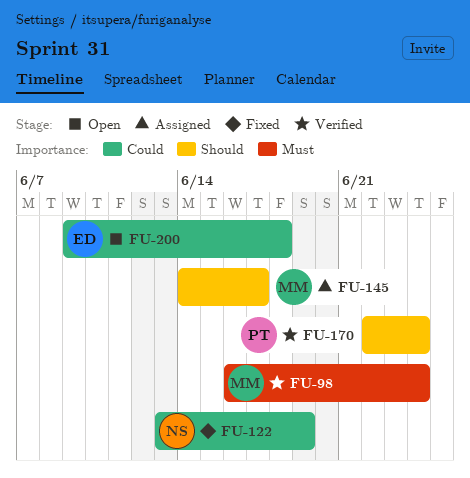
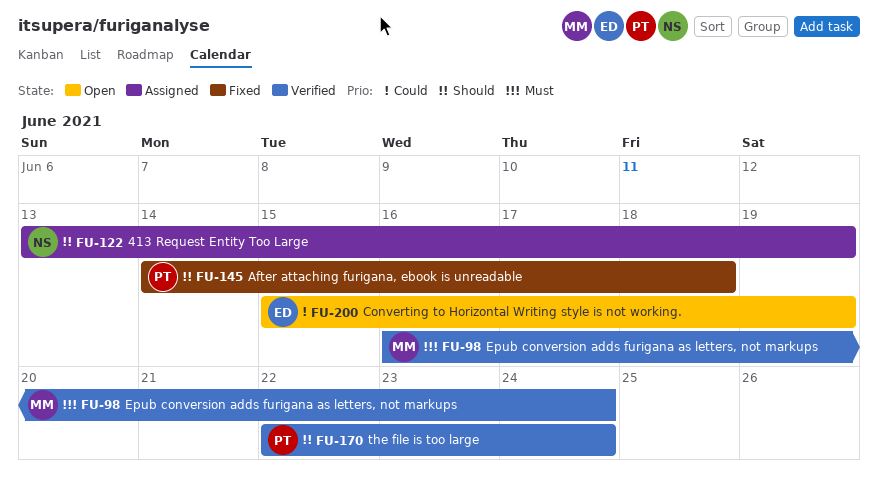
FU-122, status: Fixed -> Assigned
FU-122, priority: Could -> Should
FU-145, status: Assigned -> Fixed
FU-145, owner: MM -> PT
FU-145, due: Jun 17 -> Jun 18
FU-200, start: Jun 9 -> Jun 15
FU-200, due: Jun 18 -> Jun 19

